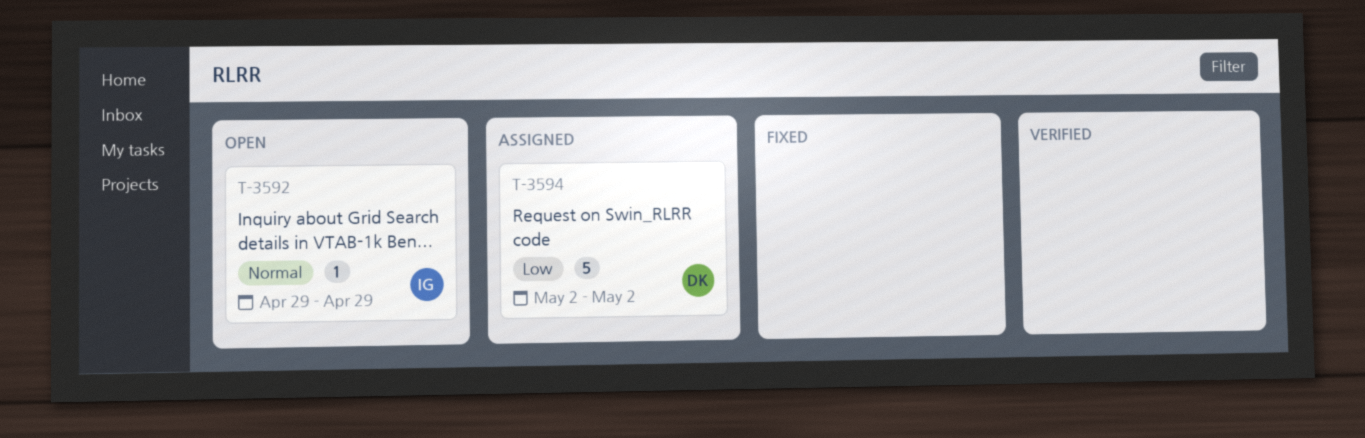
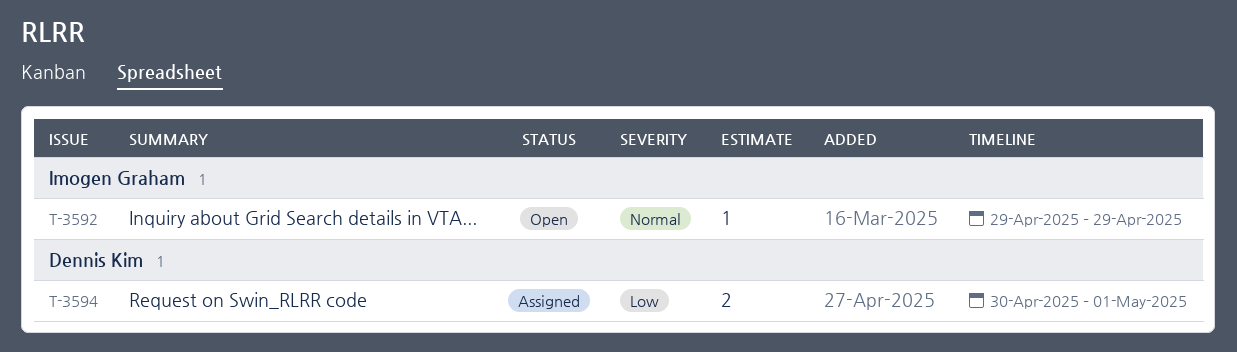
T-3594, estimate: 5 -> 2
T-3594, start: May 2 -> Apr 30
T-3594, due: May 2 -> May 1

